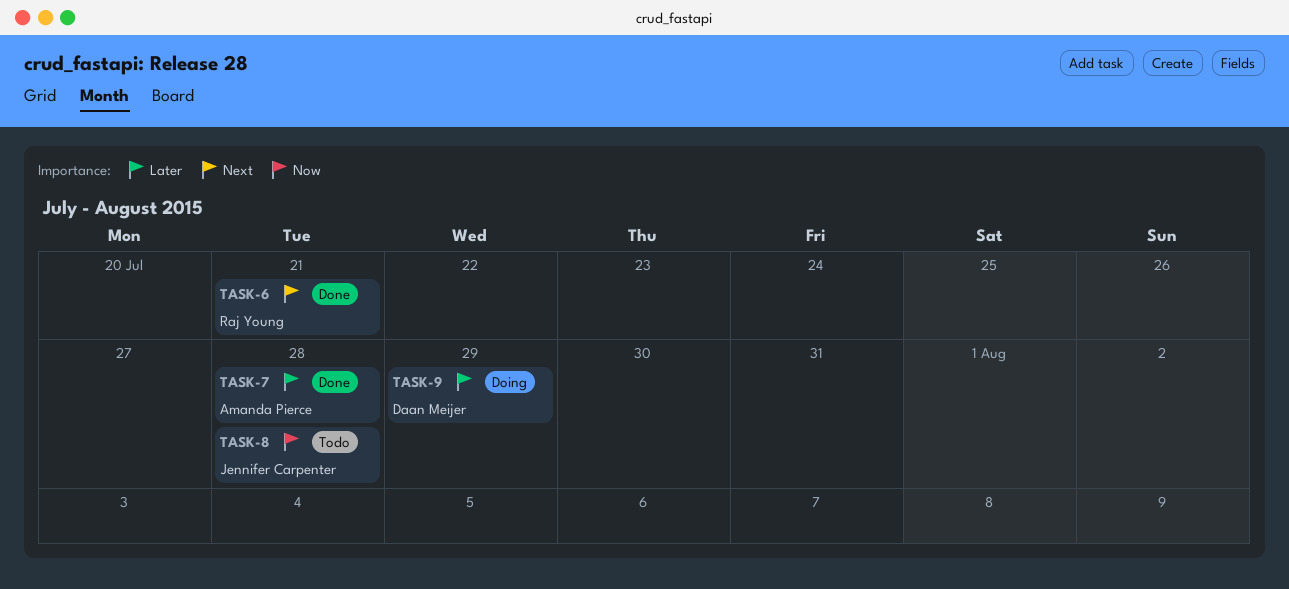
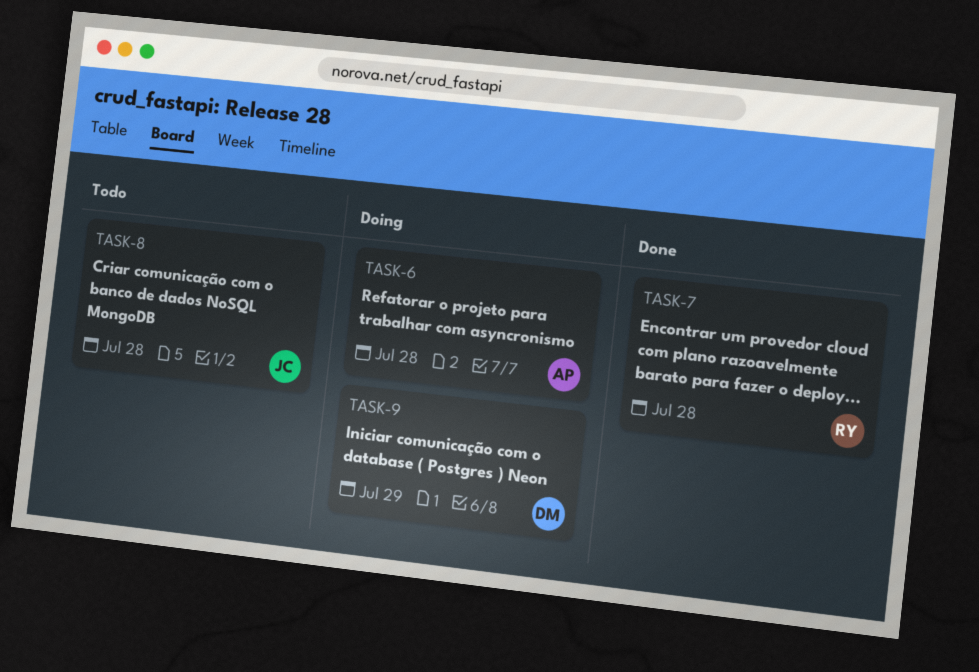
TASK-6, status: Done -> Doing
TASK-6, owner: Raj Young -> Amanda Pierce
TASK-6, due: Jul 21 -> Jul 28
TASK-7, owner: Amanda Pierce -> Raj Young

